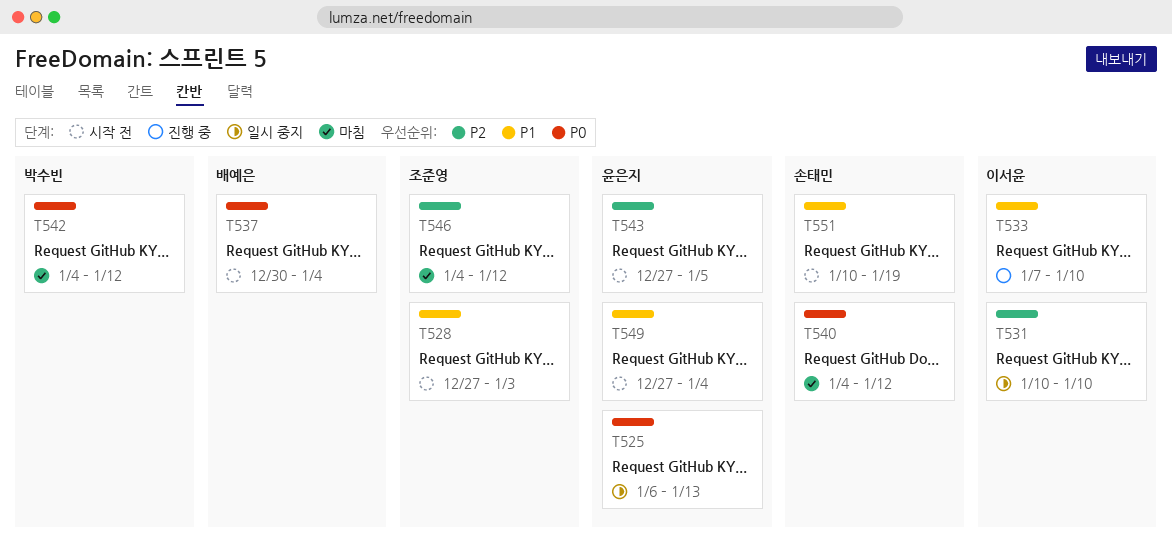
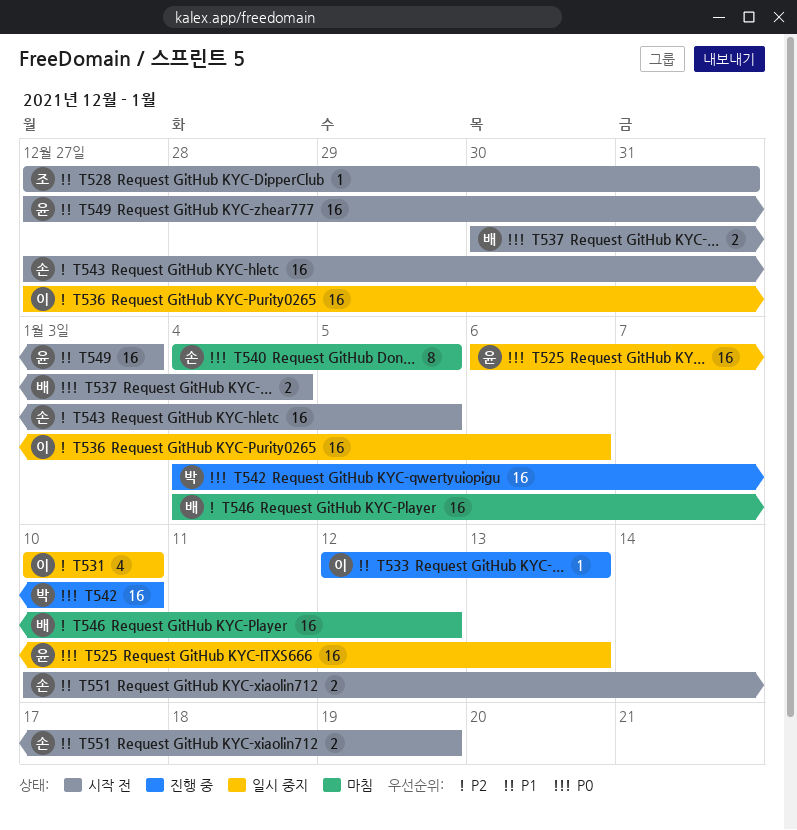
T528, due: Jan 3 -> Dec 31
T533, start: Jan 7 -> Jan 12
T533, due: Jan 10 -> Jan 13
T536: none -> present
T540, due: Jan 12 -> Jan 5
T542, status: 마침 -> 진행 중
T542, due: Jan 12 -> Jan 10
T543, owner: 윤은지 -> 손태민
T546, owner: 조준영 -> 배예은
T549, due: Jan 4 -> Jan 3

